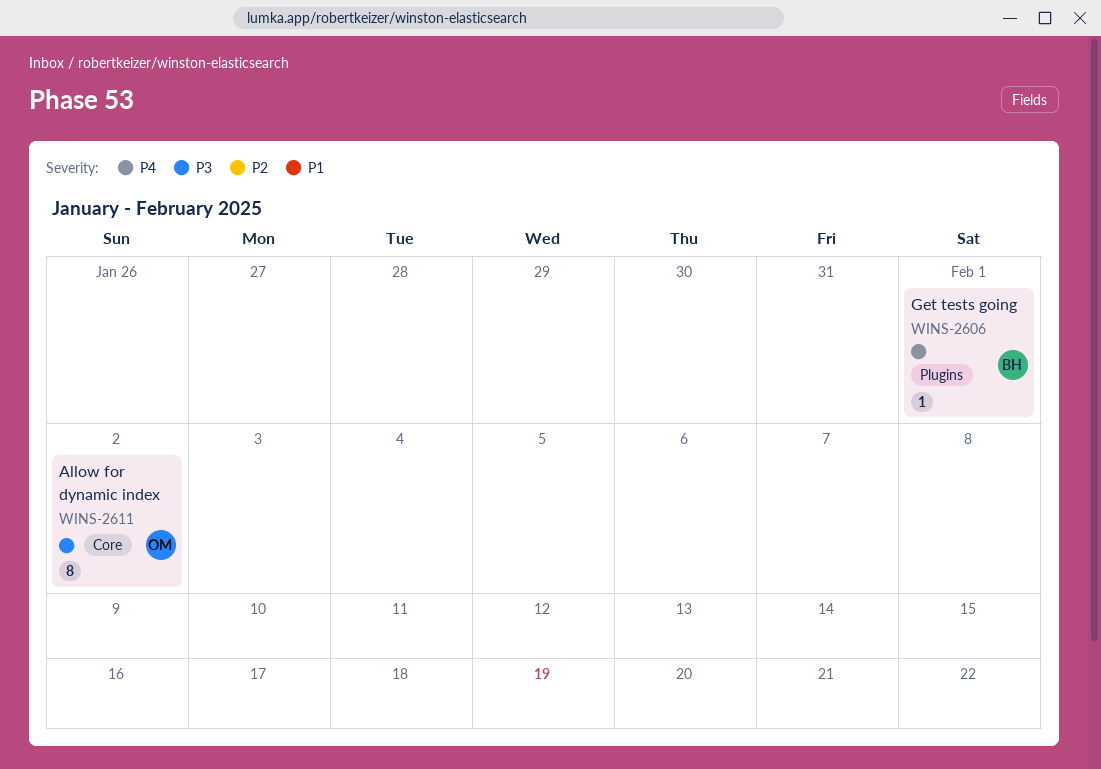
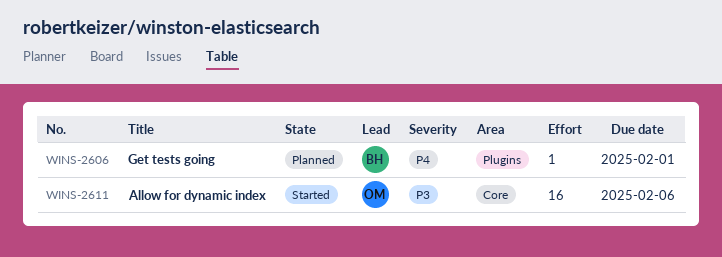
WINS-2611, estimate: 8 -> 16
WINS-2611, due: Feb 2 -> Feb 6

